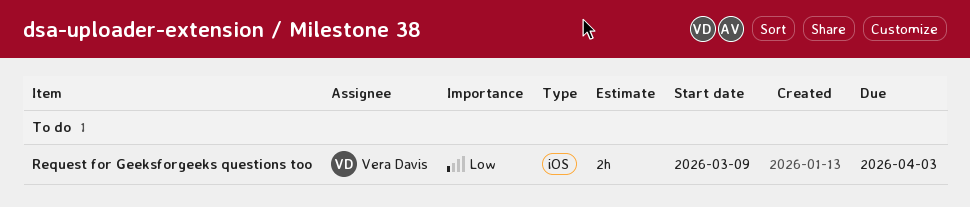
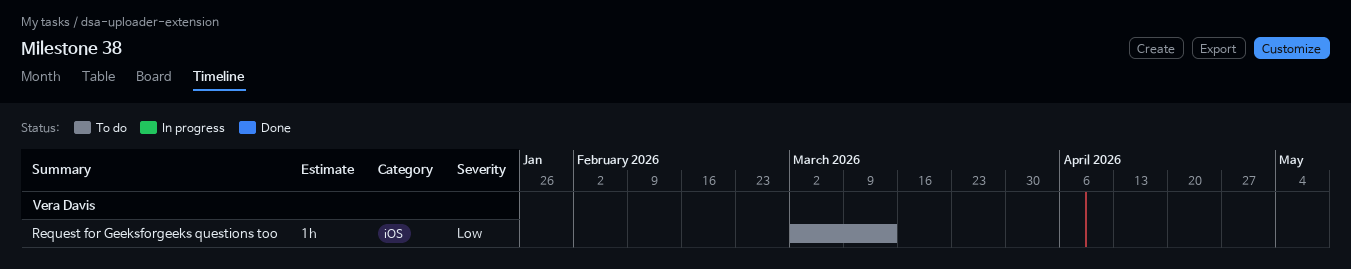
Request for Geeksforgeeks questions too, estimate: 2h -> 1h
Request for Geeksforgeeks questions too, start: Mar 9 -> Mar 2
Request for Geeksforgeeks questions too, due: Apr 3 -> Mar 13

